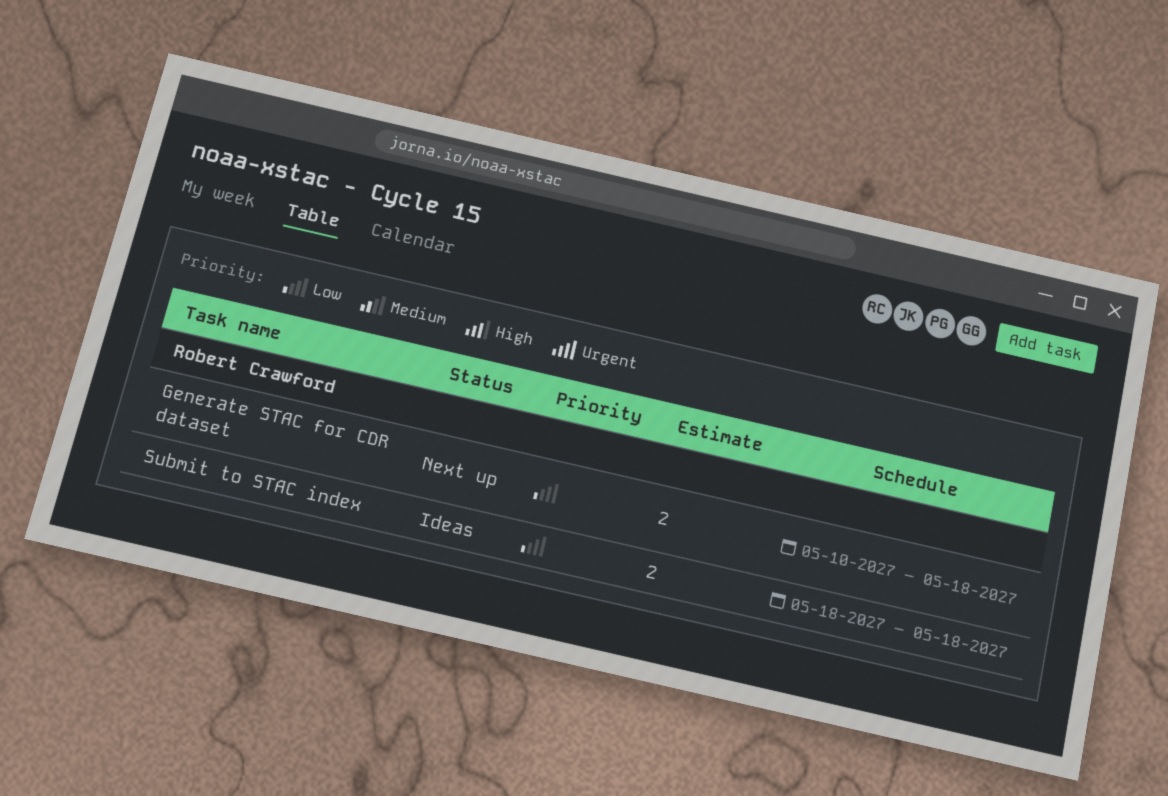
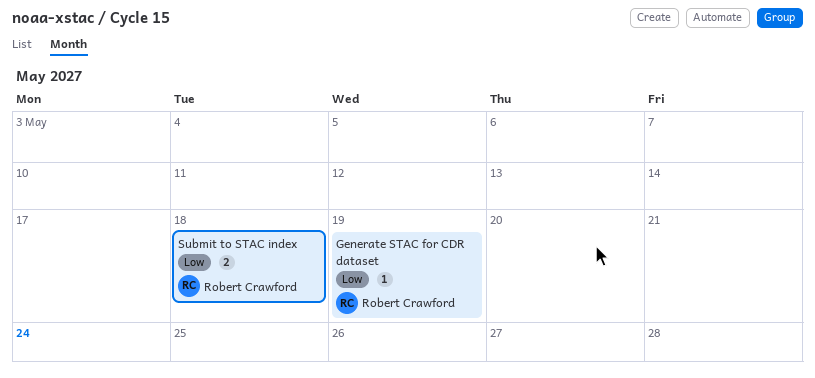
Generate STAC for CDR dataset, estimate: 2 -> 1
Generate STAC for CDR dataset, due: May 18 -> May 19

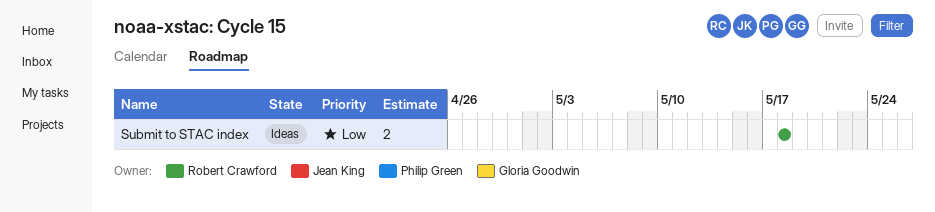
Generate STAC for CDR dataset: present -> none

